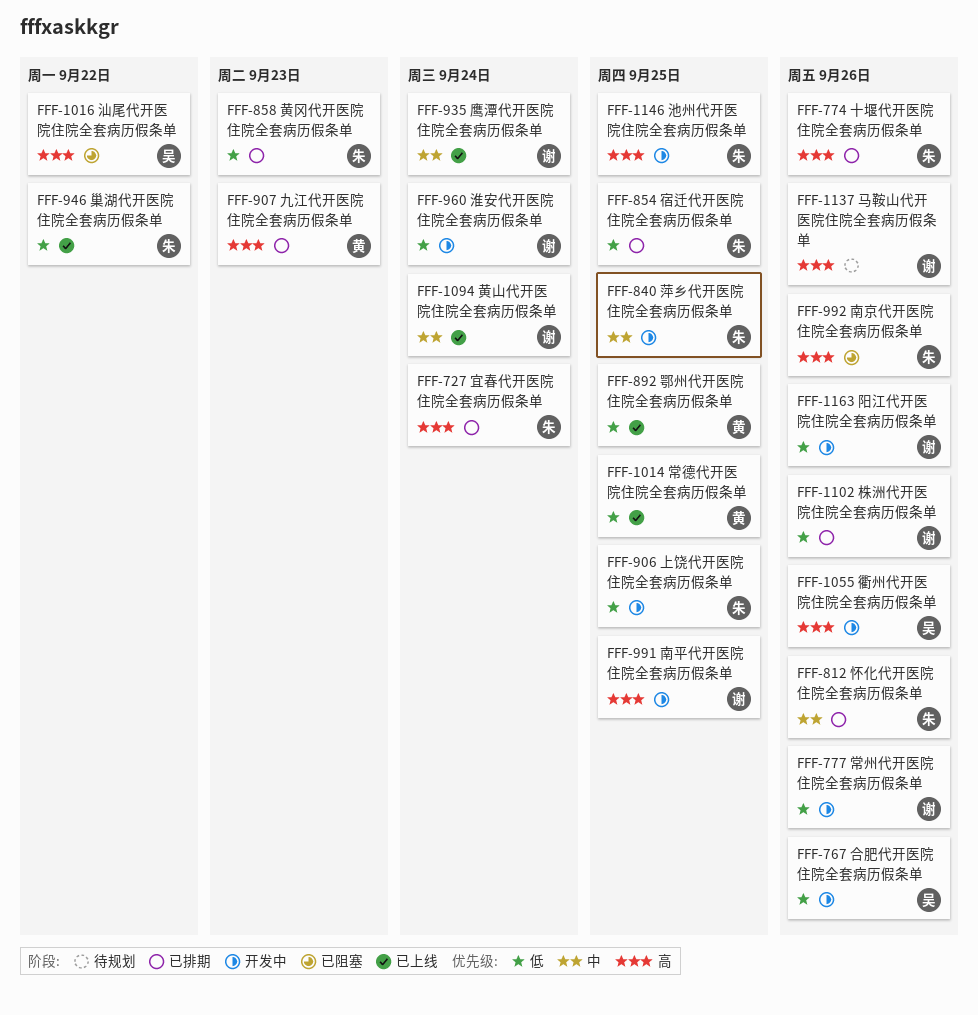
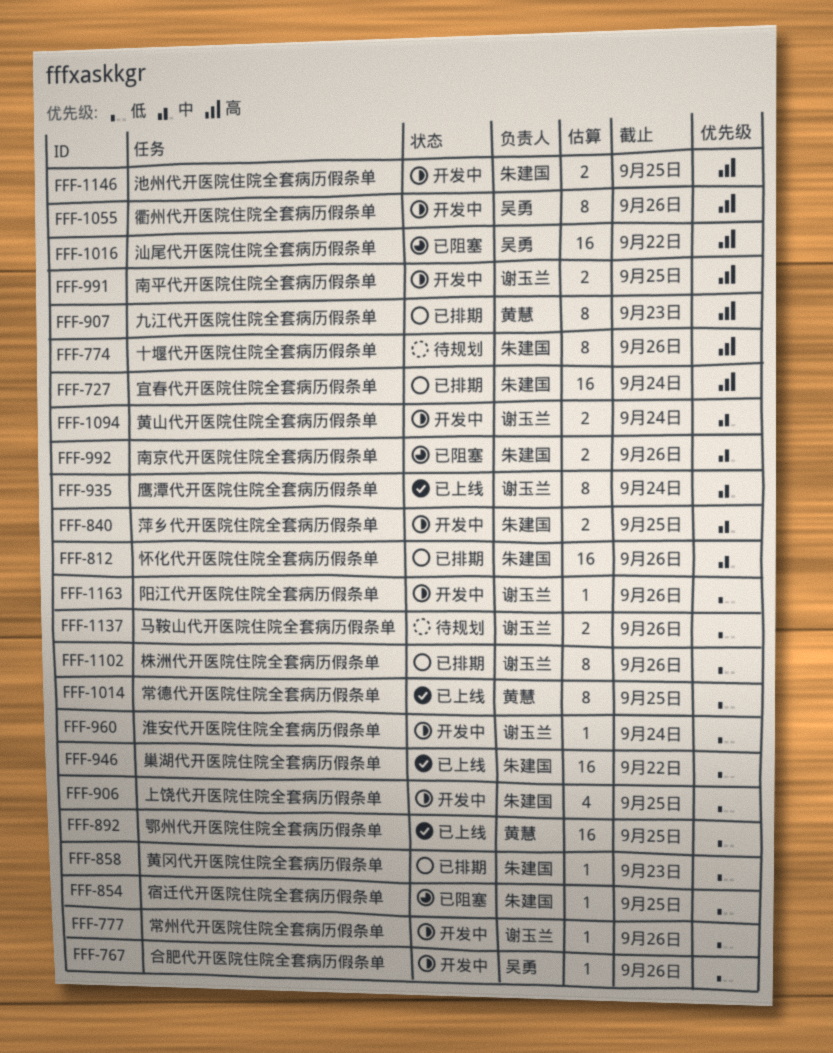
FFF-774, status: 已排期 -> 待规划
FFF-854, status: 已排期 -> 已阻塞
FFF-992, priority: 高 -> 中
FFF-1094, status: 已上线 -> 开发中
FFF-1137, priority: 高 -> 低

